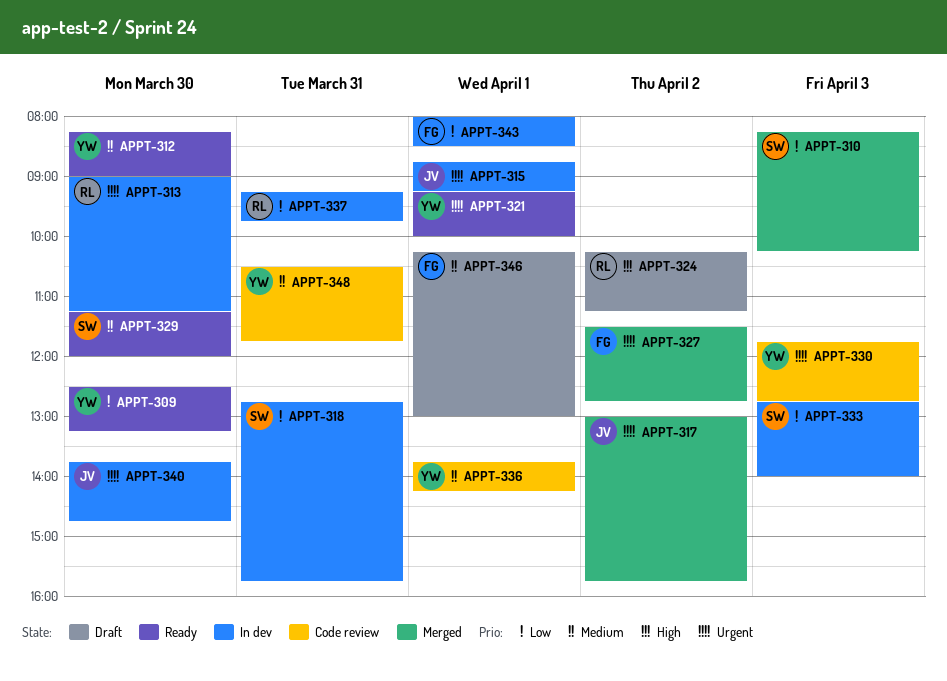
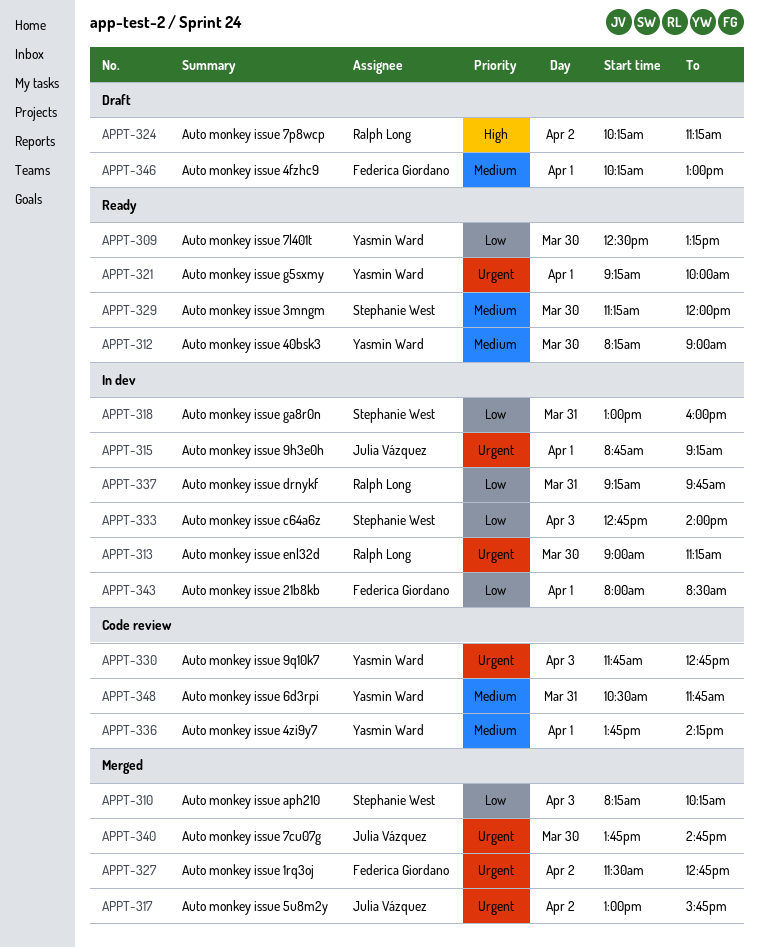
APPT-318, begins: 12:45 -> 13:00
APPT-318, ends: 15:45 -> 16:00
APPT-340, status: In dev -> Merged

